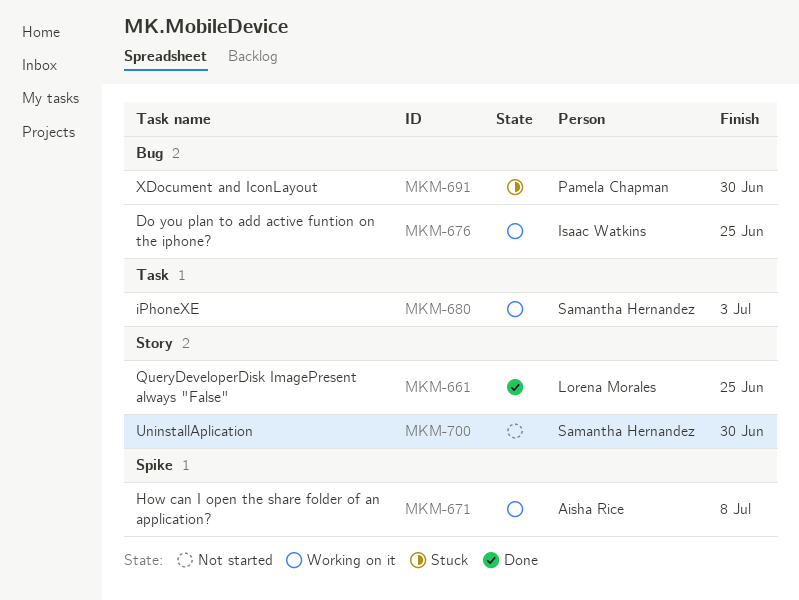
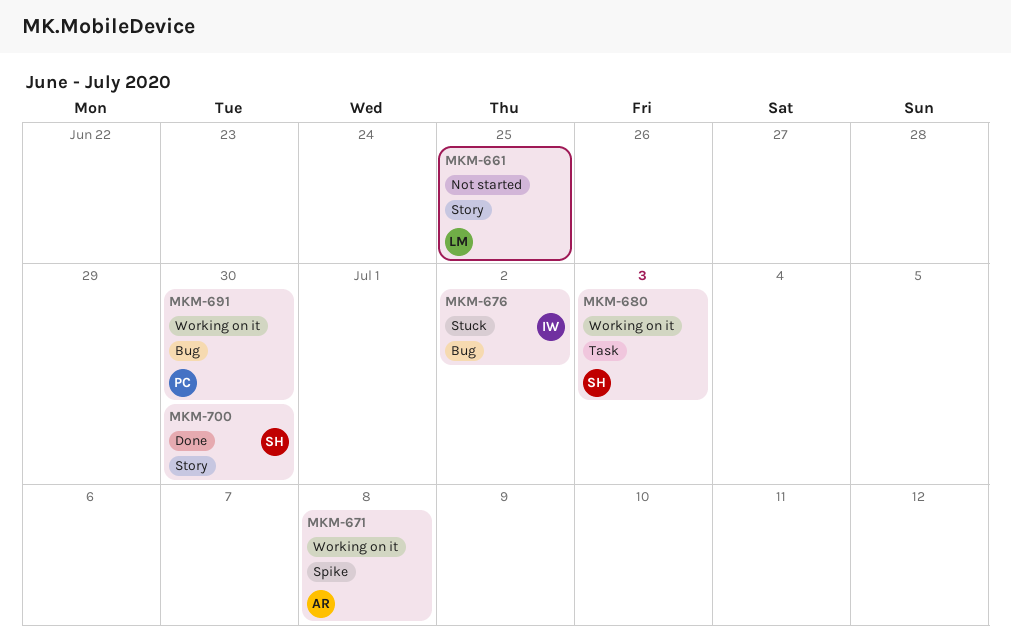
MKM-661, status: Done -> Not started
MKM-676, status: Working on it -> Stuck
MKM-676, due: Jun 25 -> Jul 2
MKM-691, status: Stuck -> Working on it
MKM-700, status: Not started -> Done

